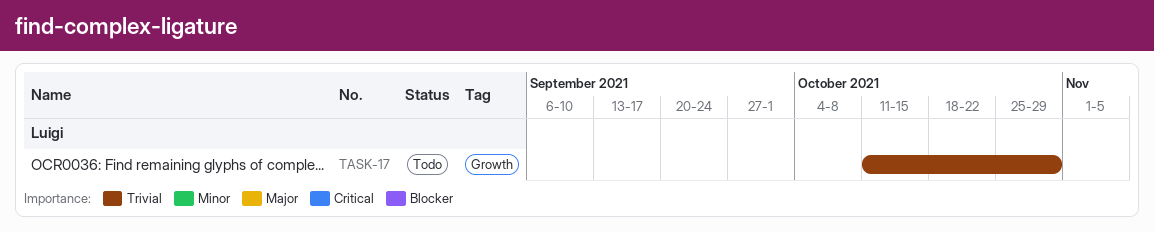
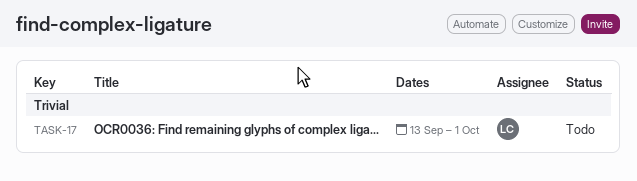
TASK-17, start: Oct 11 -> Sep 13
TASK-17, due: Oct 29 -> Oct 1

